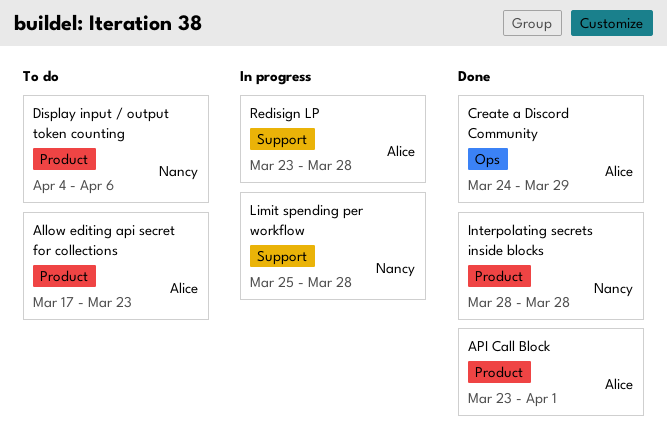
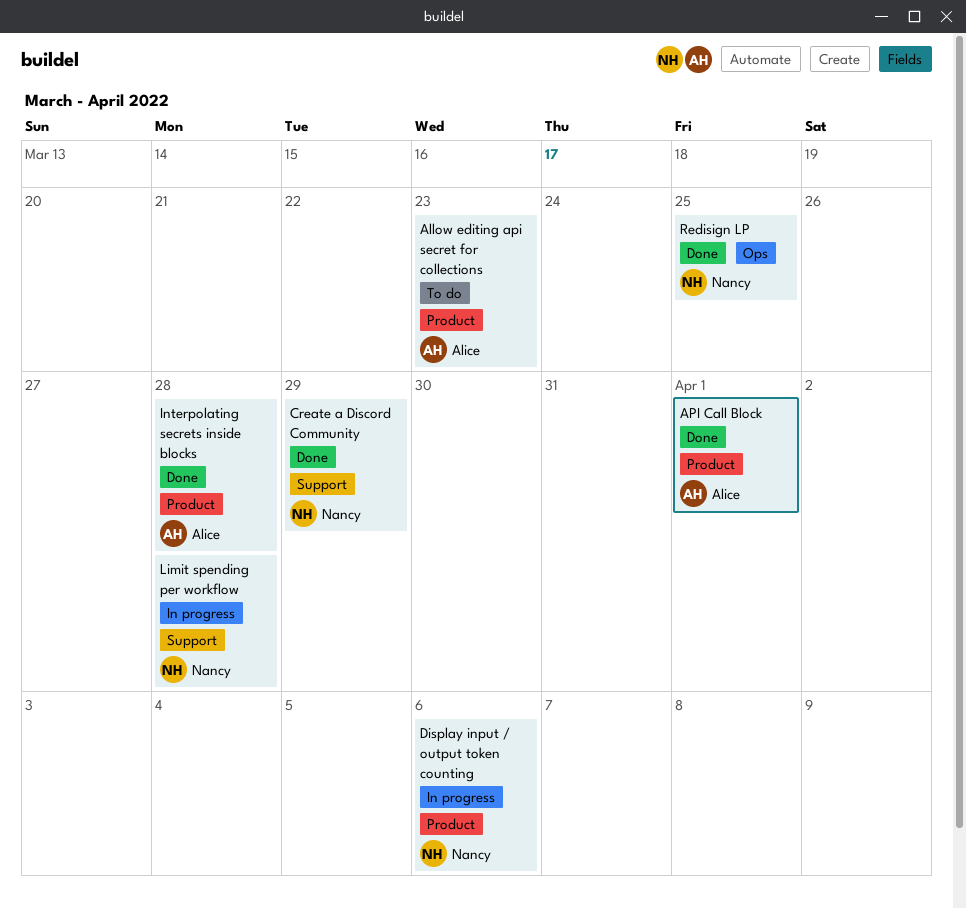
Create a Discord Community, owner: Alice -> Nancy
Create a Discord Community, label: Ops -> Support
Display input / output token counting, status: To do -> In progress
Interpolating secrets inside blocks, owner: Nancy -> Alice
Redisign LP, status: In progress -> Done
Redisign LP, owner: Alice -> Nancy
Redisign LP, label: Support -> Ops
Redisign LP, due: Mar 28 -> Mar 25

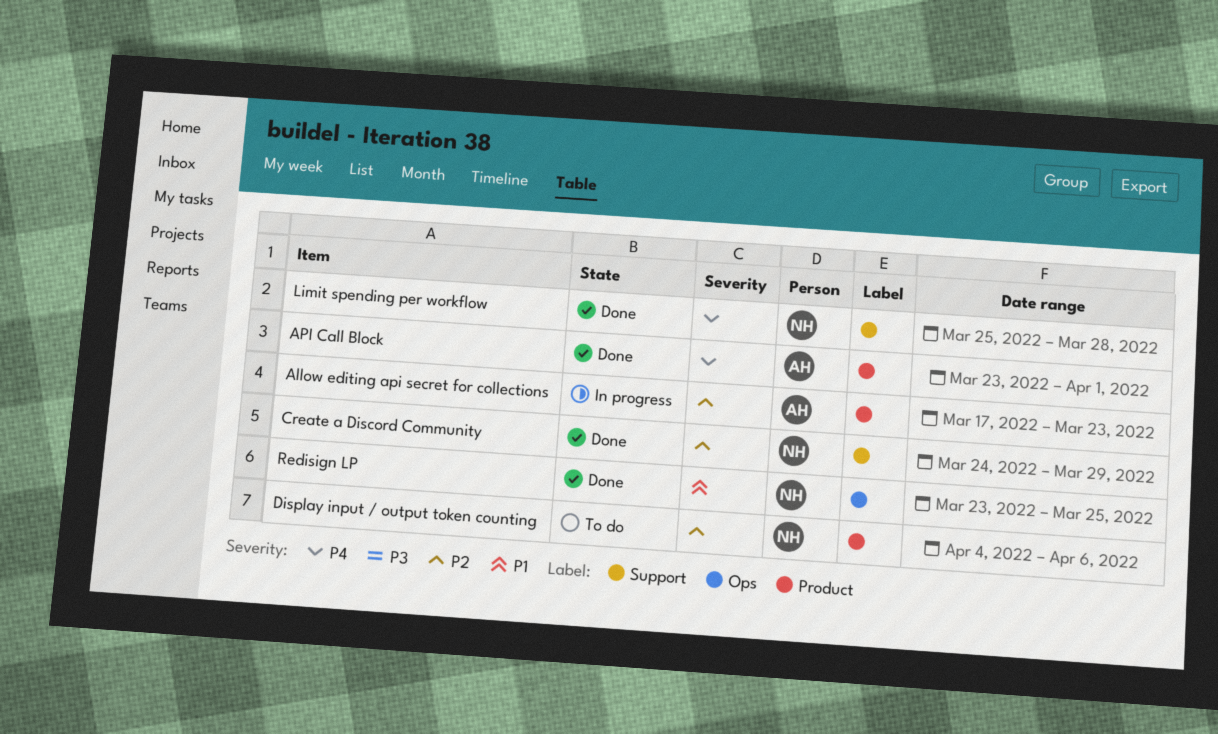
Allow editing api secret for collections, status: To do -> In progress
Display input / output token counting, status: In progress -> To do
Interpolating secrets inside blocks: present -> none
Limit spending per workflow, status: In progress -> Done

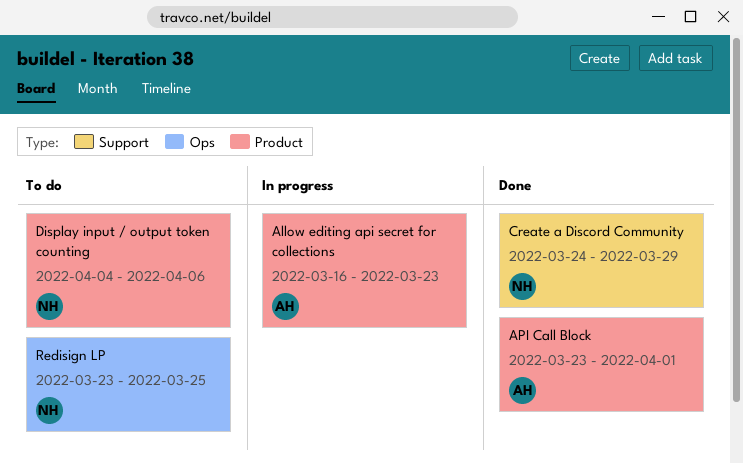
Allow editing api secret for collections, start: Mar 17 -> Mar 16
Limit spending per workflow: present -> none
Redisign LP, status: Done -> To do

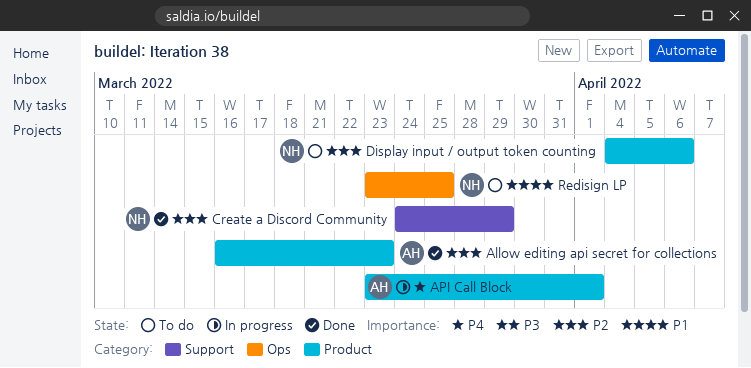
Allow editing api secret for collections, status: In progress -> Done
API Call Block, status: Done -> In progress

